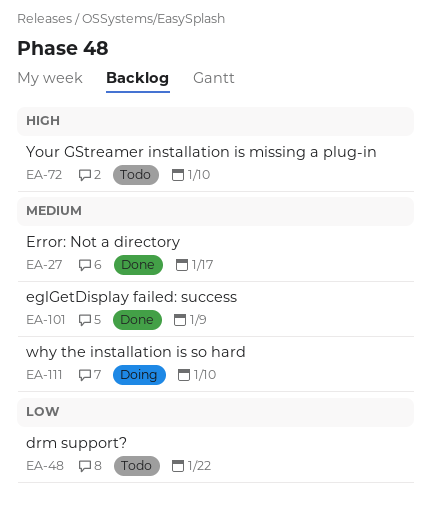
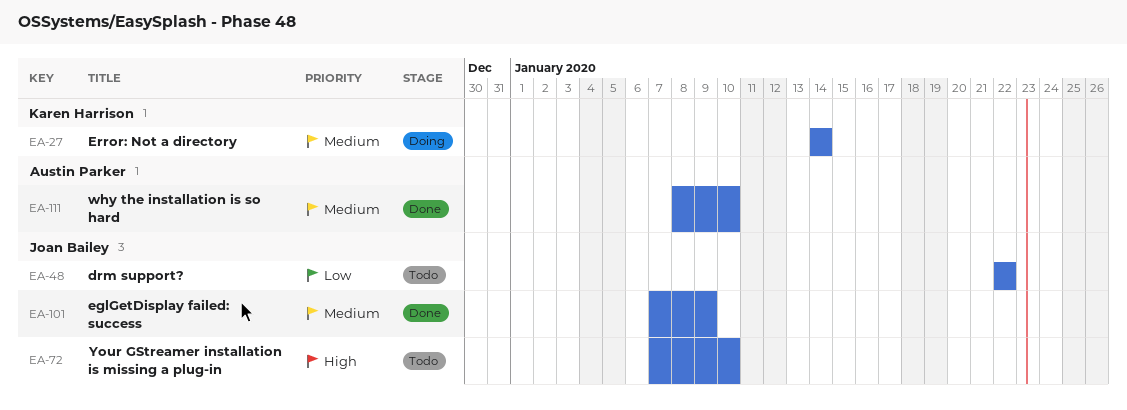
EA-27, status: Done -> Doing
EA-27, due: Jan 17 -> Jan 14
EA-111, status: Doing -> Done

